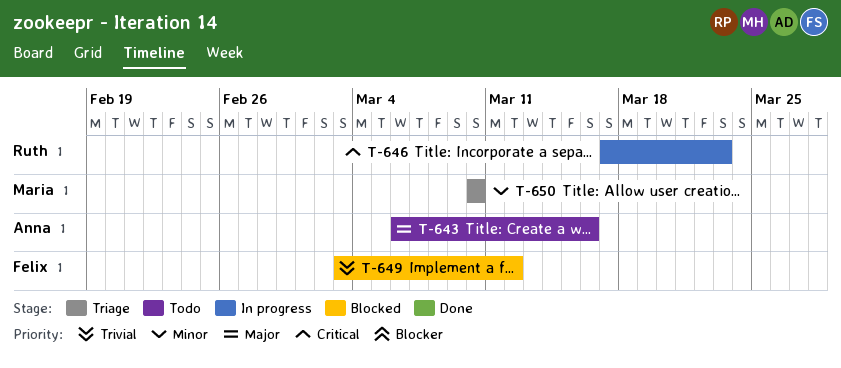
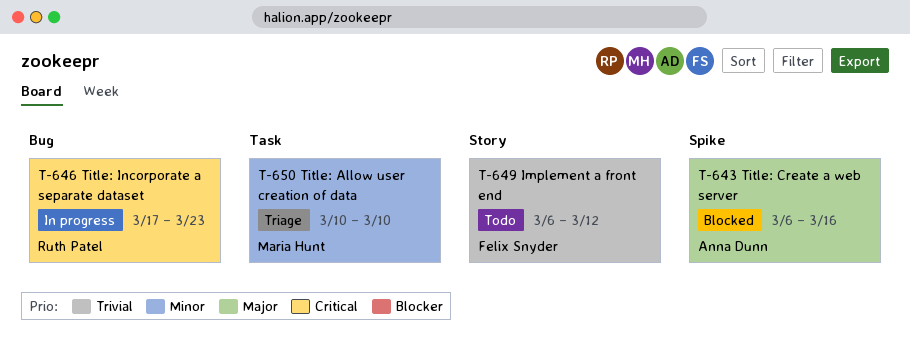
T-643, status: Todo -> Blocked
T-649, status: Blocked -> Todo
T-649, start: Mar 3 -> Mar 6

